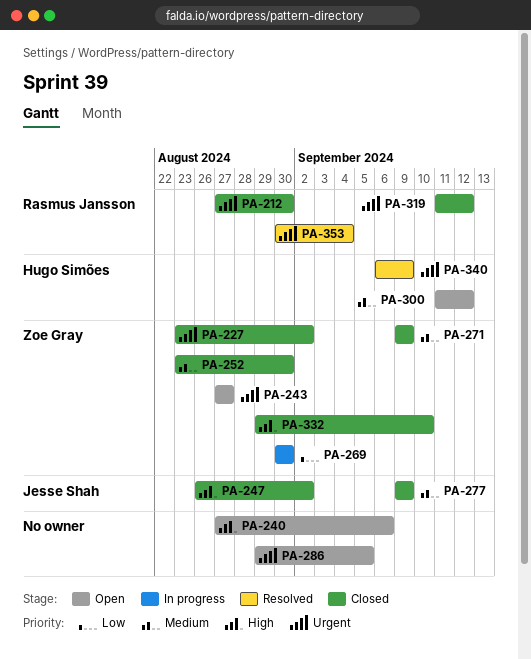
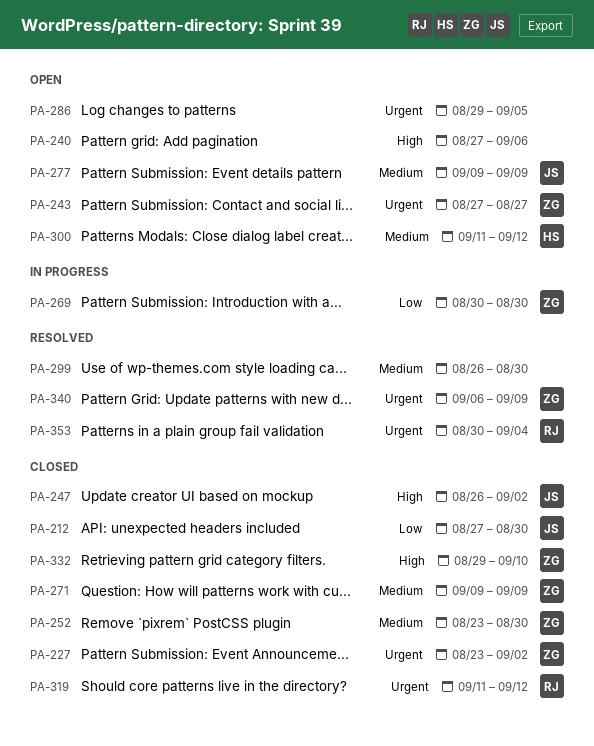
PA-212, owner: Rasmus Jansson -> Jesse Shah
PA-212, priority: Urgent -> Low
PA-277, status: Closed -> Open
PA-299: none -> present
PA-340, owner: Hugo Simões -> Zoe Gray

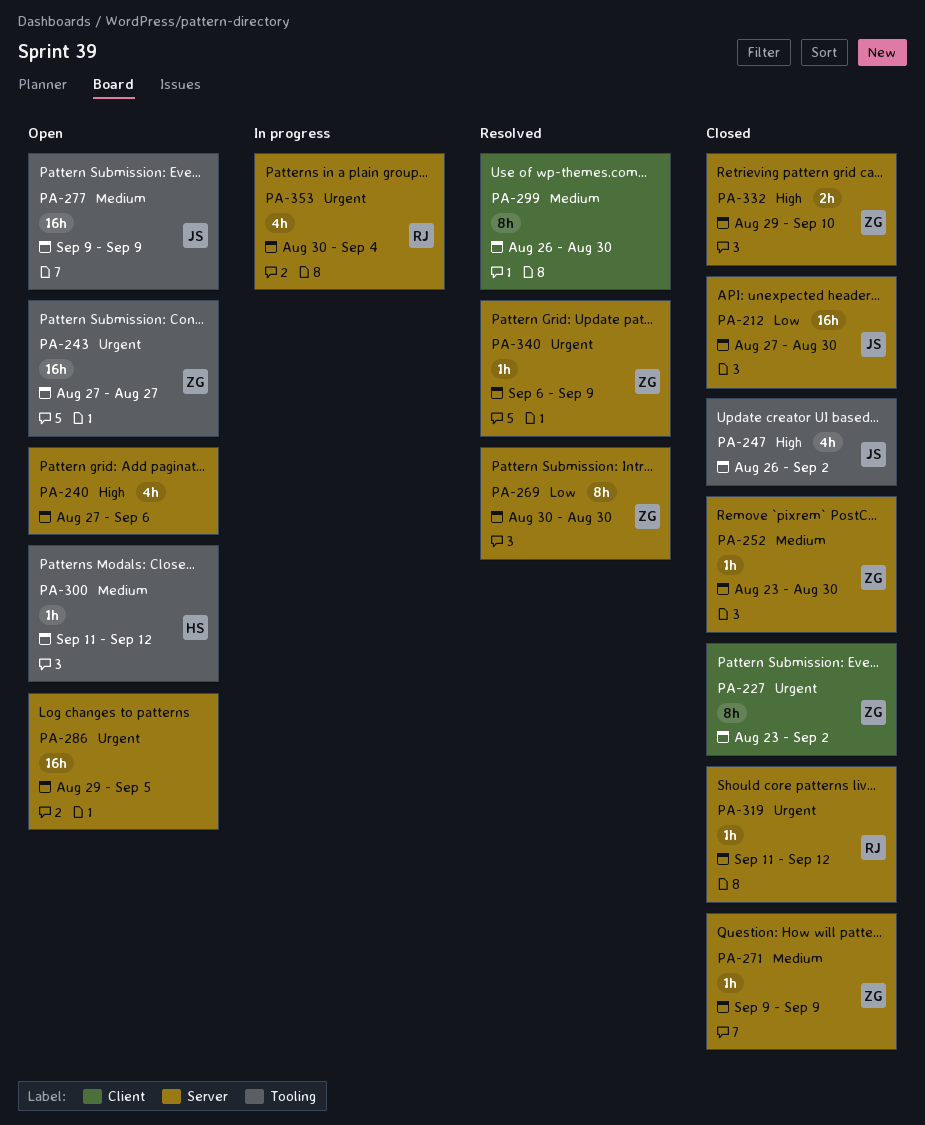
PA-269, status: In progress -> Resolved
PA-353, status: Resolved -> In progress

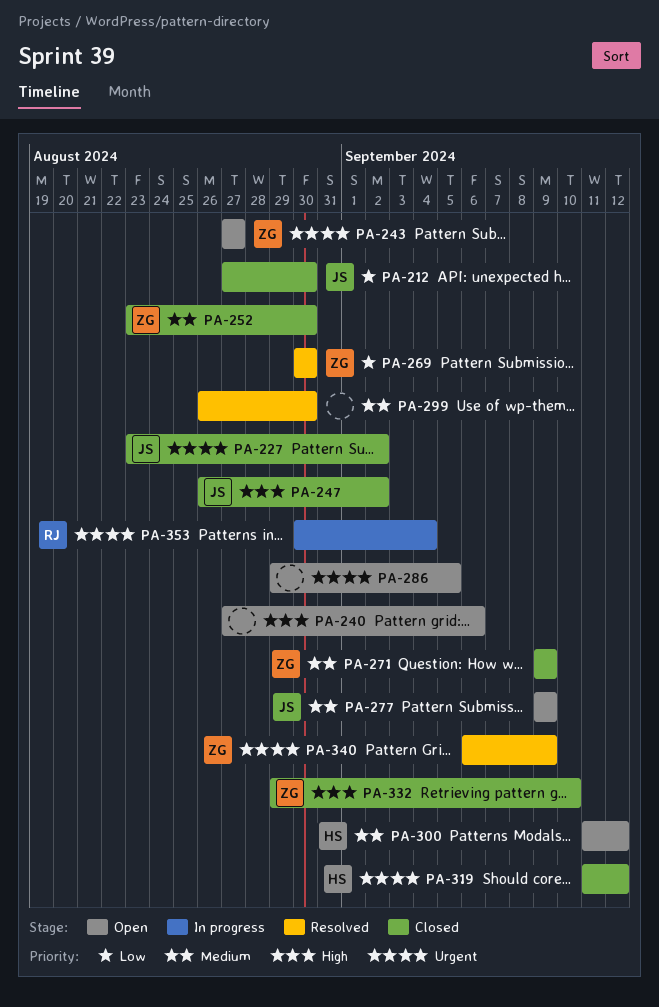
PA-227, owner: ZG -> JS
PA-319, owner: RJ -> HS

